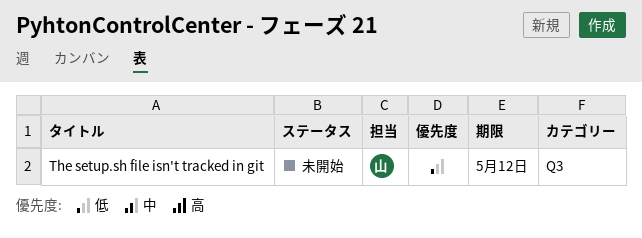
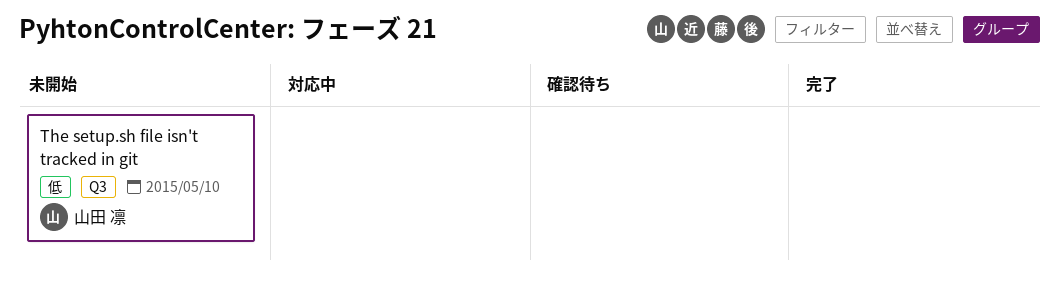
The setup.sh file isn't tracked in git, due: May 12 -> May 10

